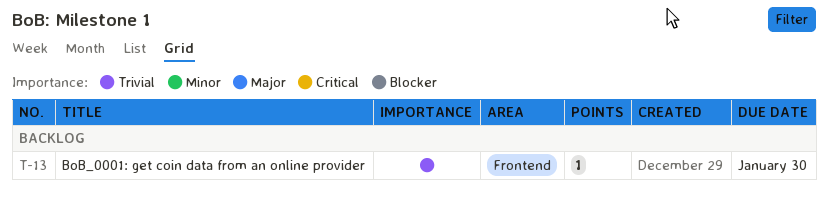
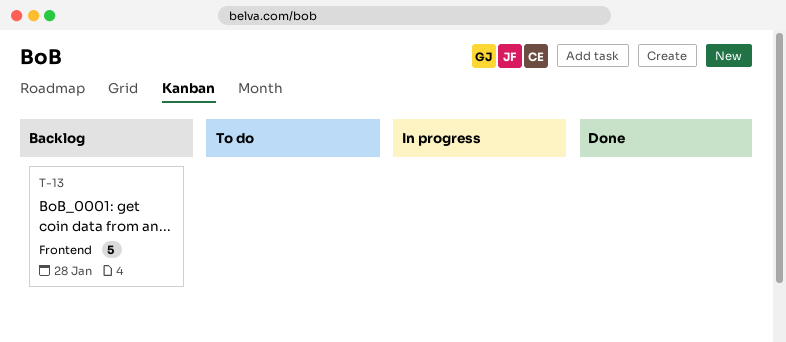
T-13, estimate: 1 -> 5
T-13, due: Jan 30 -> Jan 28

